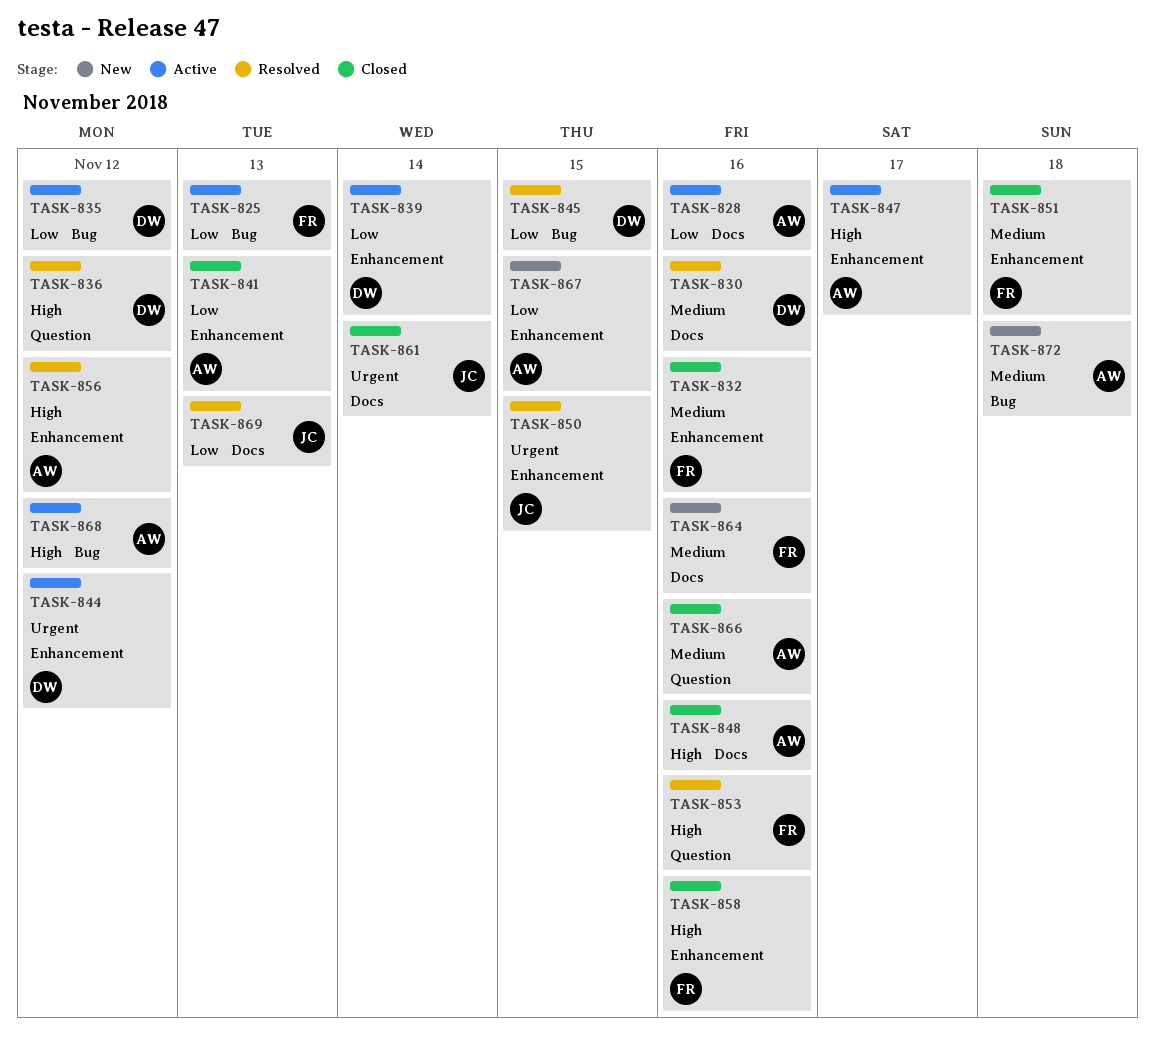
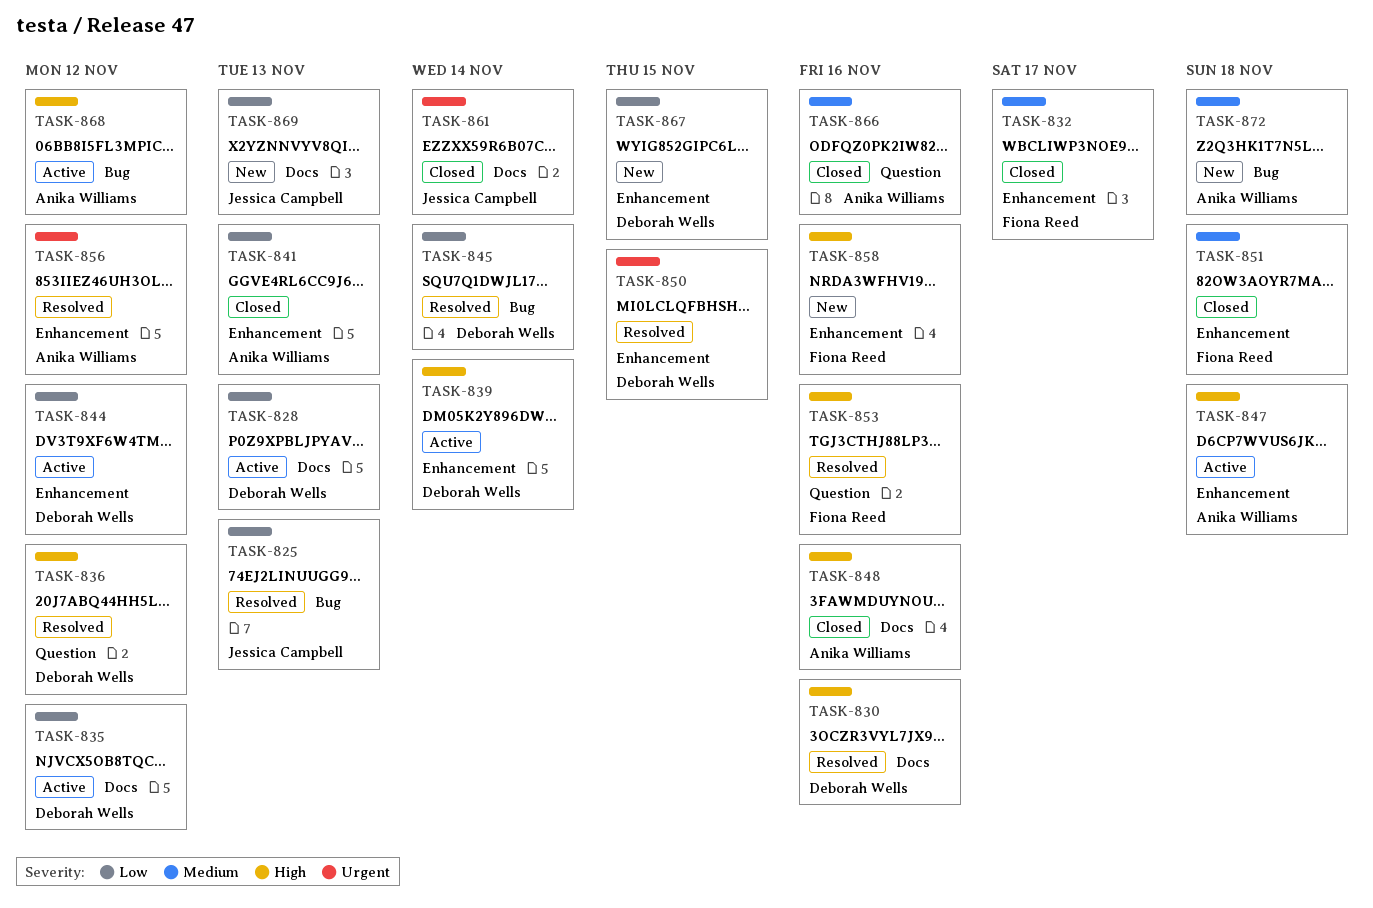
TASK-825, status: Active -> Resolved
TASK-825, owner: Fiona Reed -> Jessica Campbell
TASK-828, owner: Anika Williams -> Deborah Wells
TASK-828, due: Nov 16 -> Nov 13
TASK-830, priority: Medium -> High
TASK-832, due: Nov 16 -> Nov 17
TASK-835, label: Bug -> Docs
TASK-839, priority: Low -> High
TASK-844, priority: Urgent -> Low
TASK-845, due: Nov 15 -> Nov 14
TASK-847, due: Nov 17 -> Nov 18
TASK-850, owner: Jessica Campbell -> Deborah Wells
TASK-856, priority: High -> Urgent
TASK-858, status: Closed -> New
TASK-864: present -> none
TASK-867, owner: Anika Williams -> Deborah Wells
TASK-869, status: Resolved -> New

